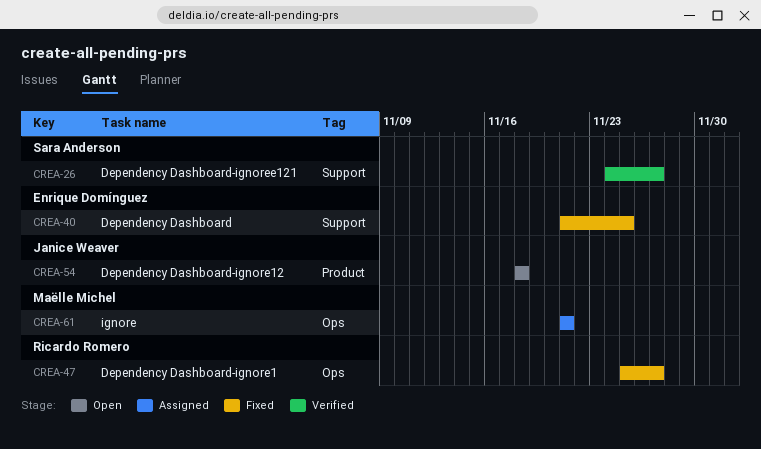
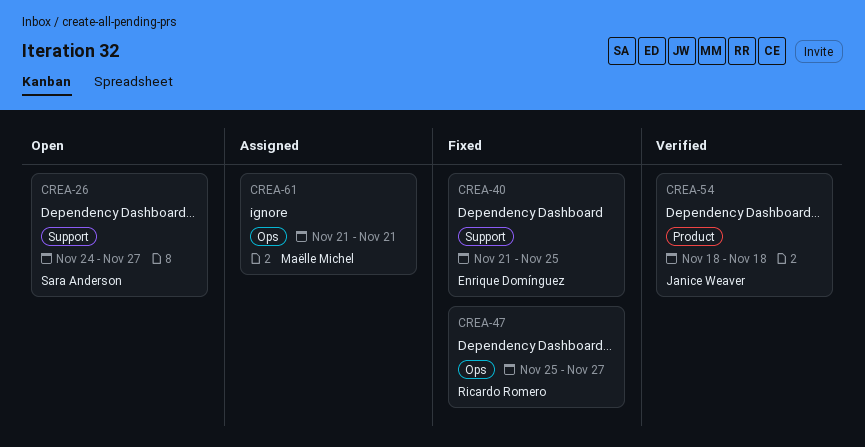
CREA-26, status: Verified -> Open
CREA-54, status: Open -> Verified

